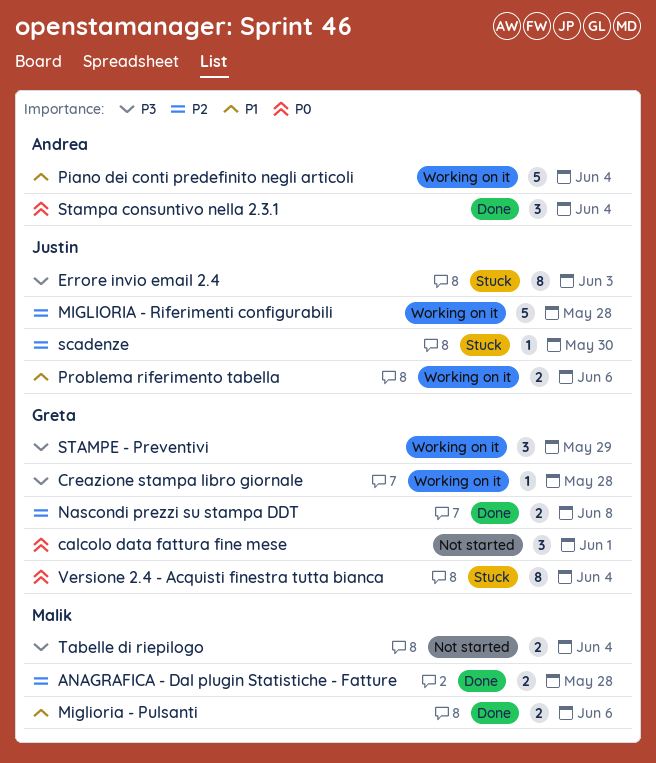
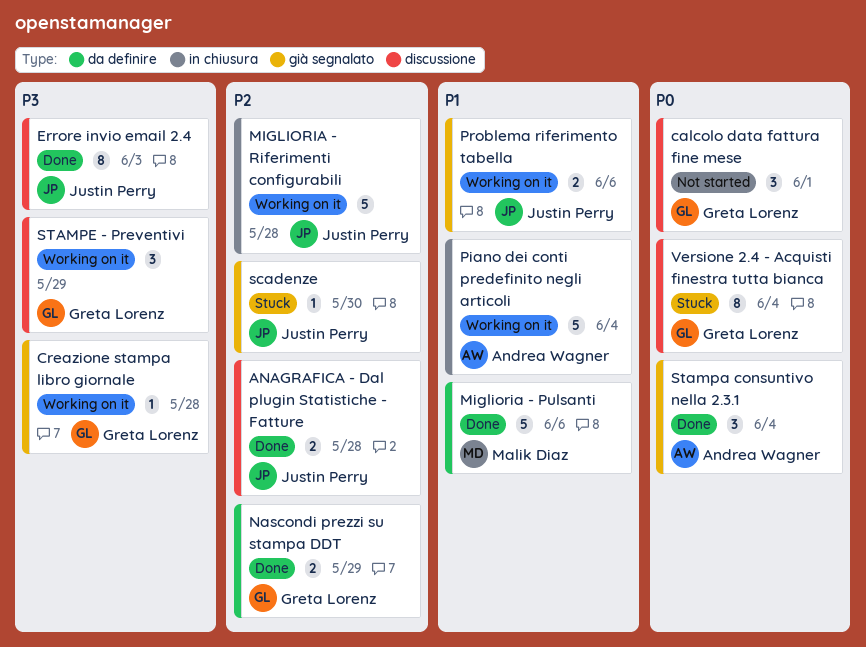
ANAGRAFICA - Dal plugin Statistiche - Fatture, owner: Malik Diaz -> Justin Perry
Errore invio email 2.4, status: Stuck -> Done
Miglioria - Pulsanti, estimate: 2 -> 5
Nascondi prezzi su stampa DDT, due: Jun 8 -> May 29
Tabelle di riepilogo: present -> none

